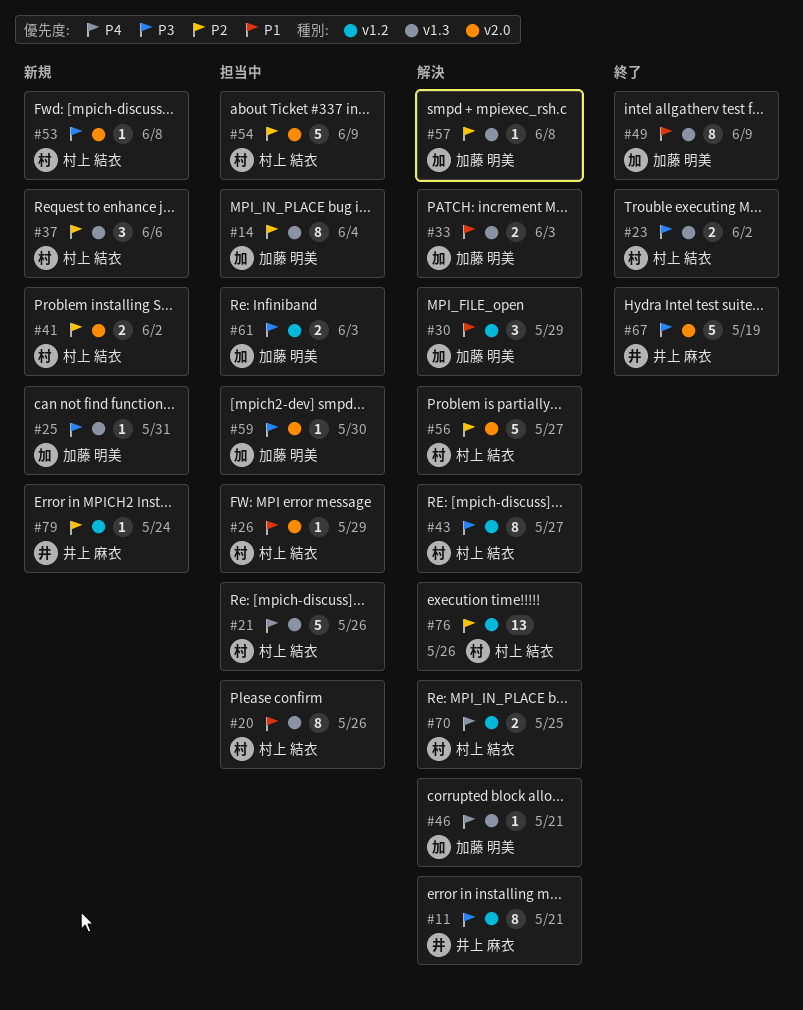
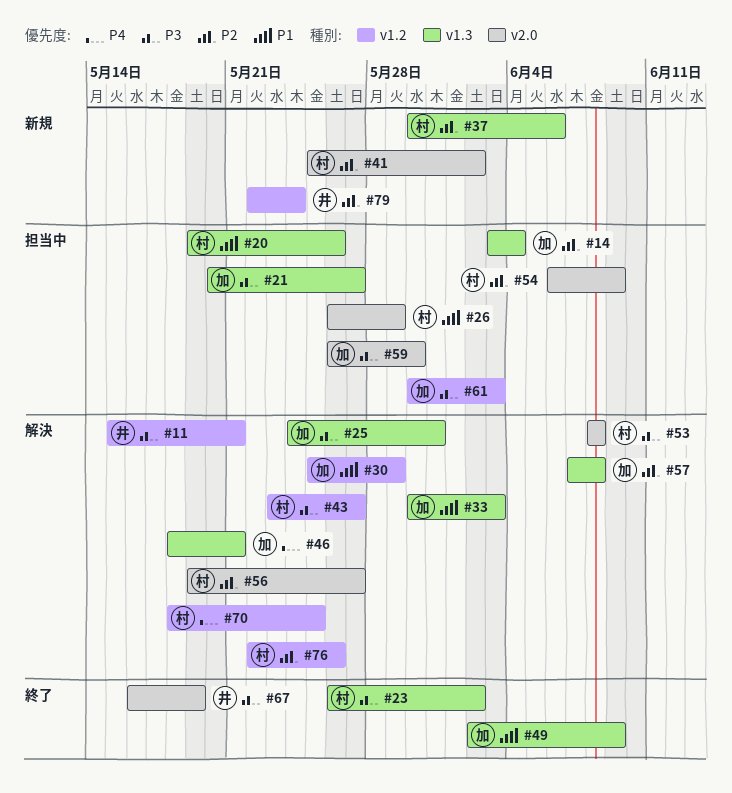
#21, owner: 村上 結衣 -> 加藤 明美
#21, priority: P4 -> P3
#21, due: May 26 -> May 27
#25, status: 新規 -> 解決
#53, status: 新規 -> 解決

